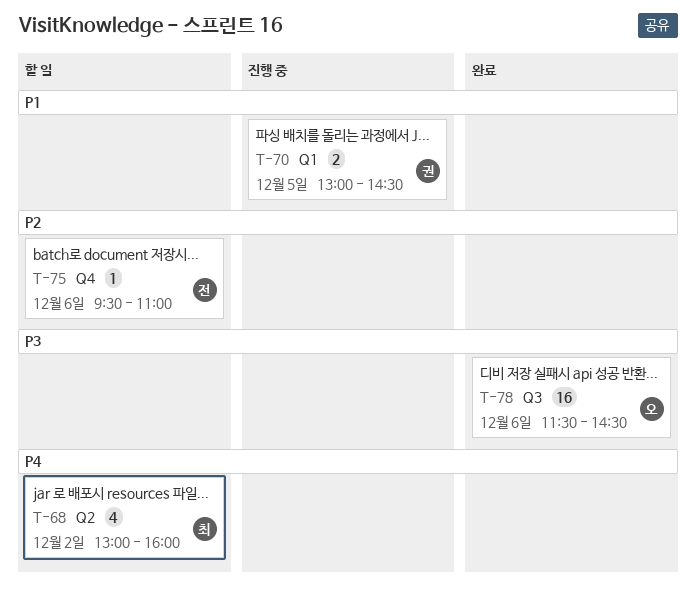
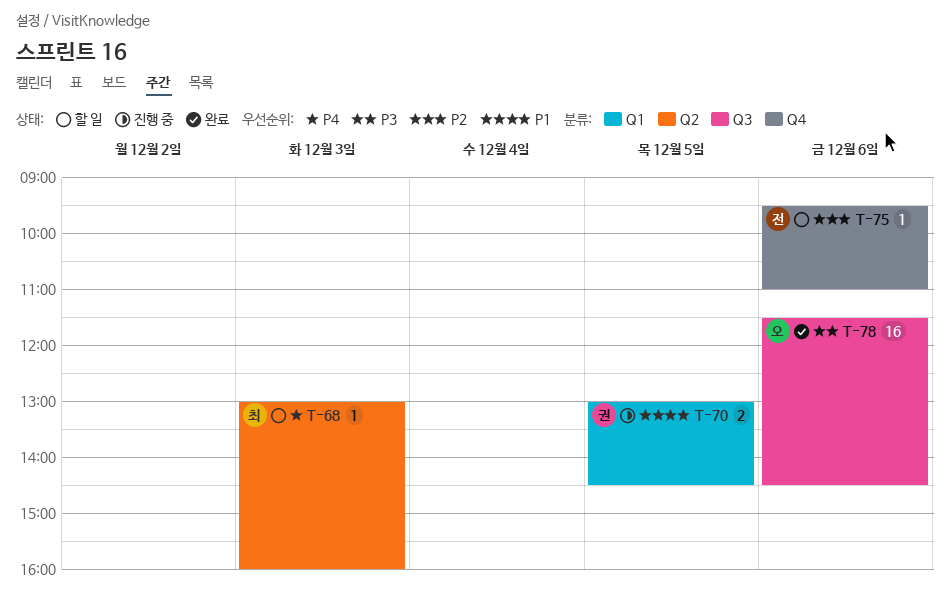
T-68, estimate: 4 -> 1
T-68, day: Dec 2 -> Dec 3

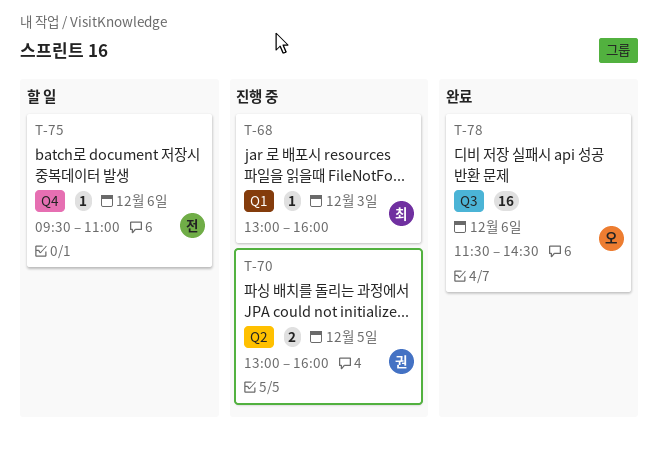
T-68, status: 할 일 -> 진행 중
T-68, label: Q2 -> Q1
T-70, label: Q1 -> Q2
T-70, ends: 14:30 -> 16:00

